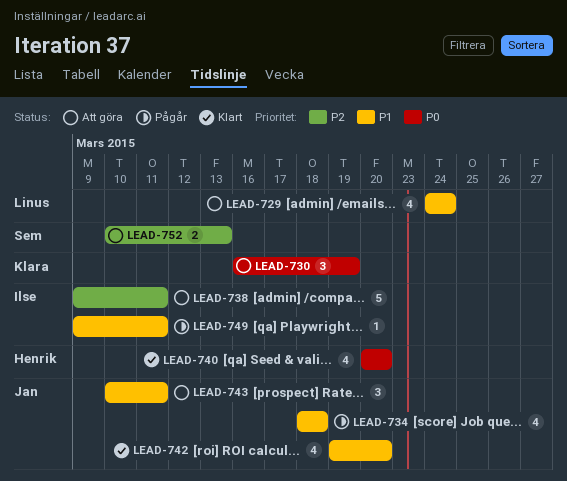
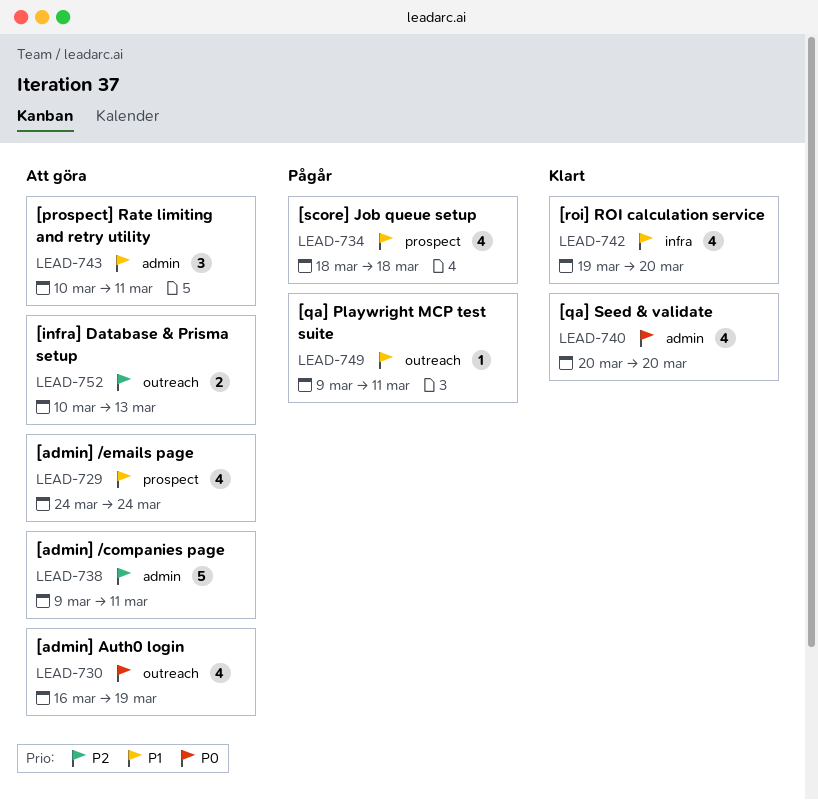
LEAD-730, estimate: 3 -> 4

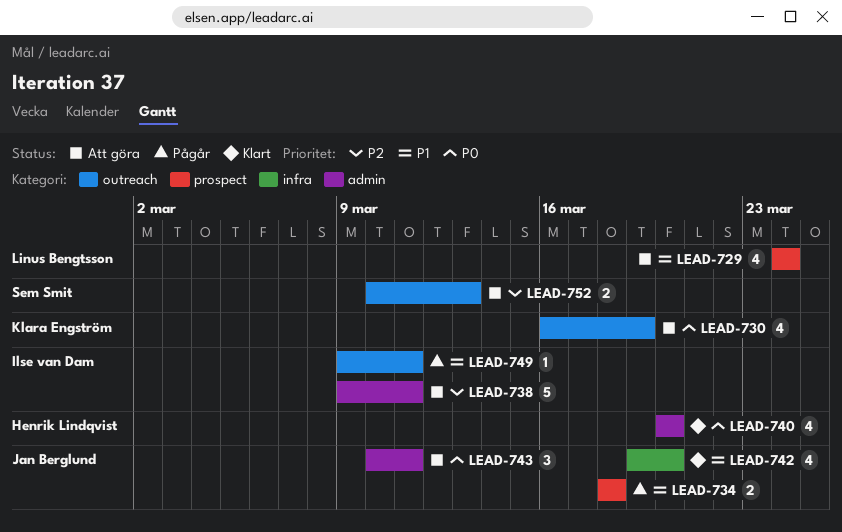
LEAD-734, estimate: 4 -> 2
LEAD-743, priority: P1 -> P0

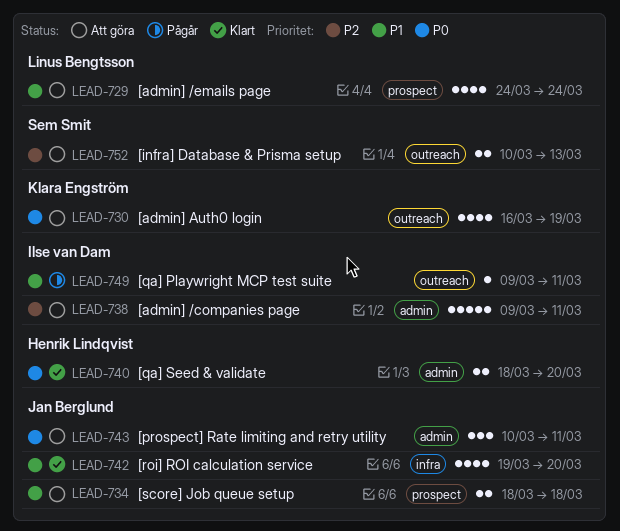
LEAD-734, status: Pågår -> Att göra
LEAD-740, estimate: 4 -> 2
LEAD-740, start: Mar 20 -> Mar 18

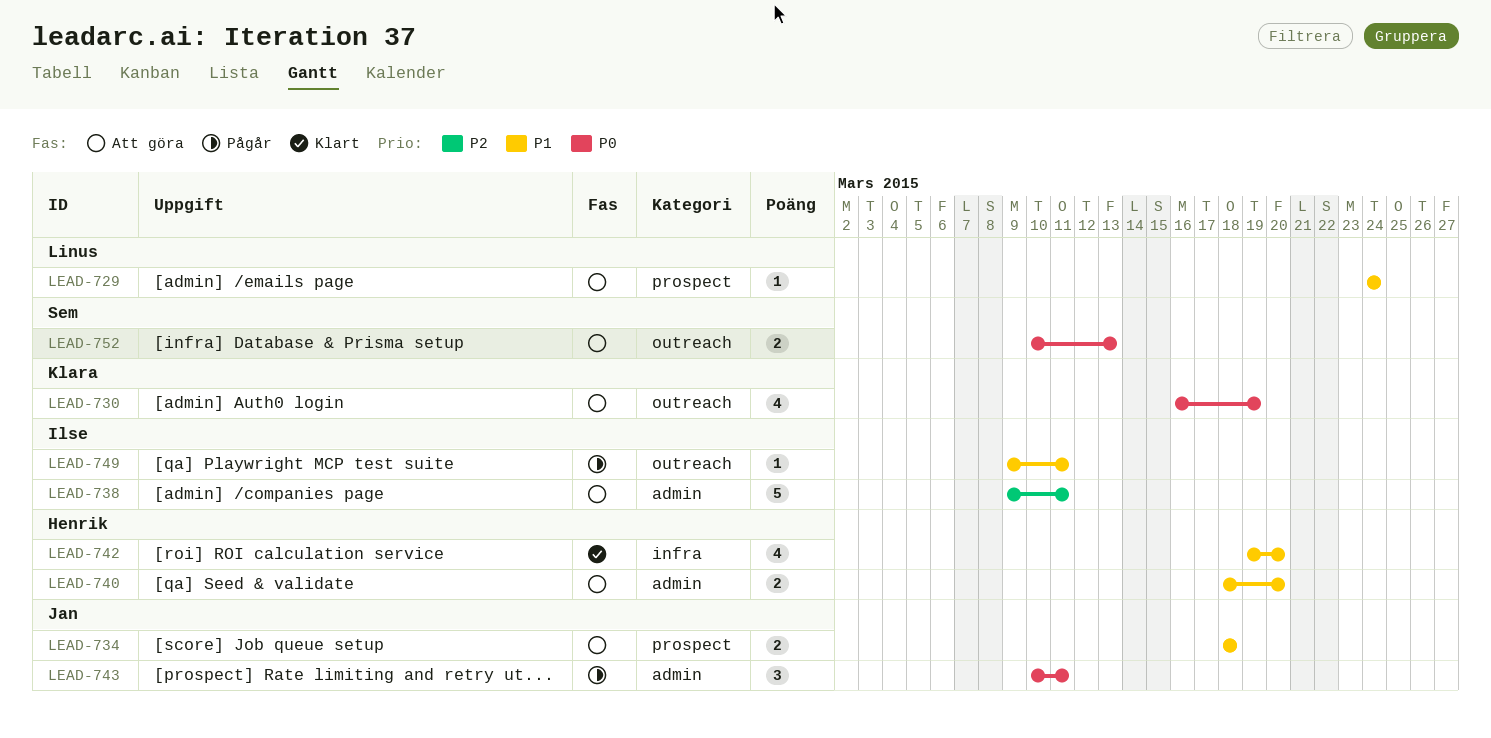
LEAD-729, estimate: 4 -> 1
LEAD-740, status: Klart -> Att göra
LEAD-740, priority: P0 -> P1
LEAD-742, owner: Jan Berglund -> Henrik Lindqvist
LEAD-743, status: Att göra -> Pågår
LEAD-752, priority: P2 -> P0

